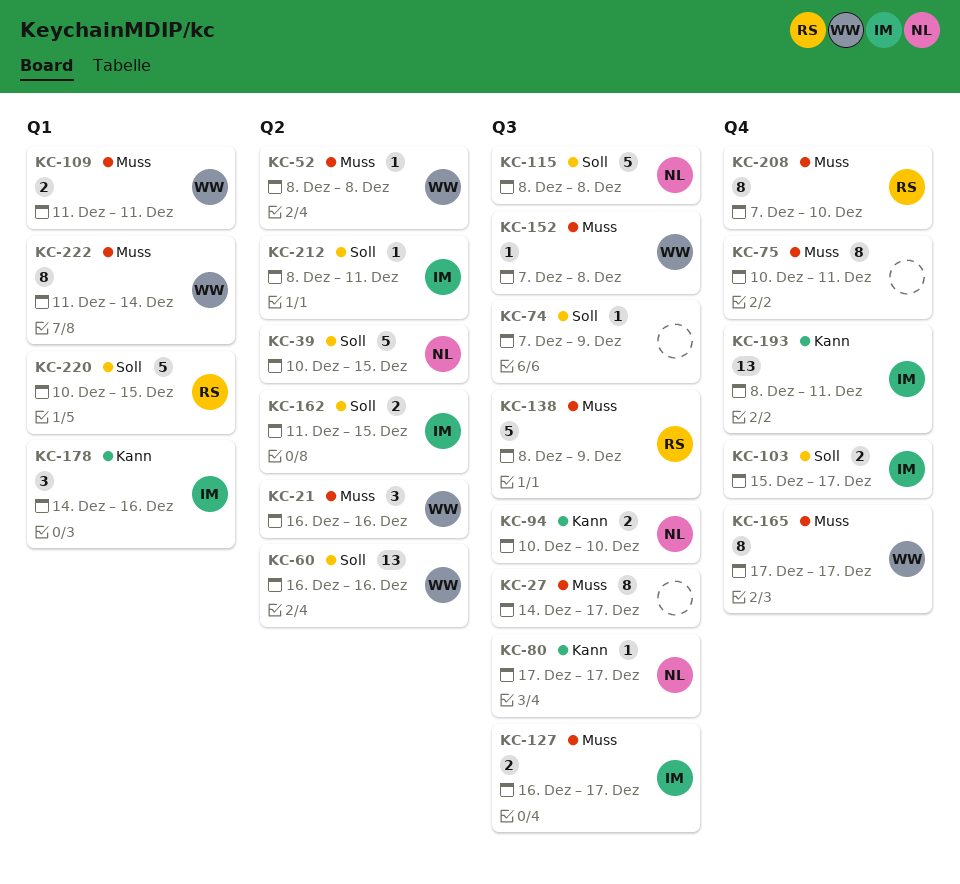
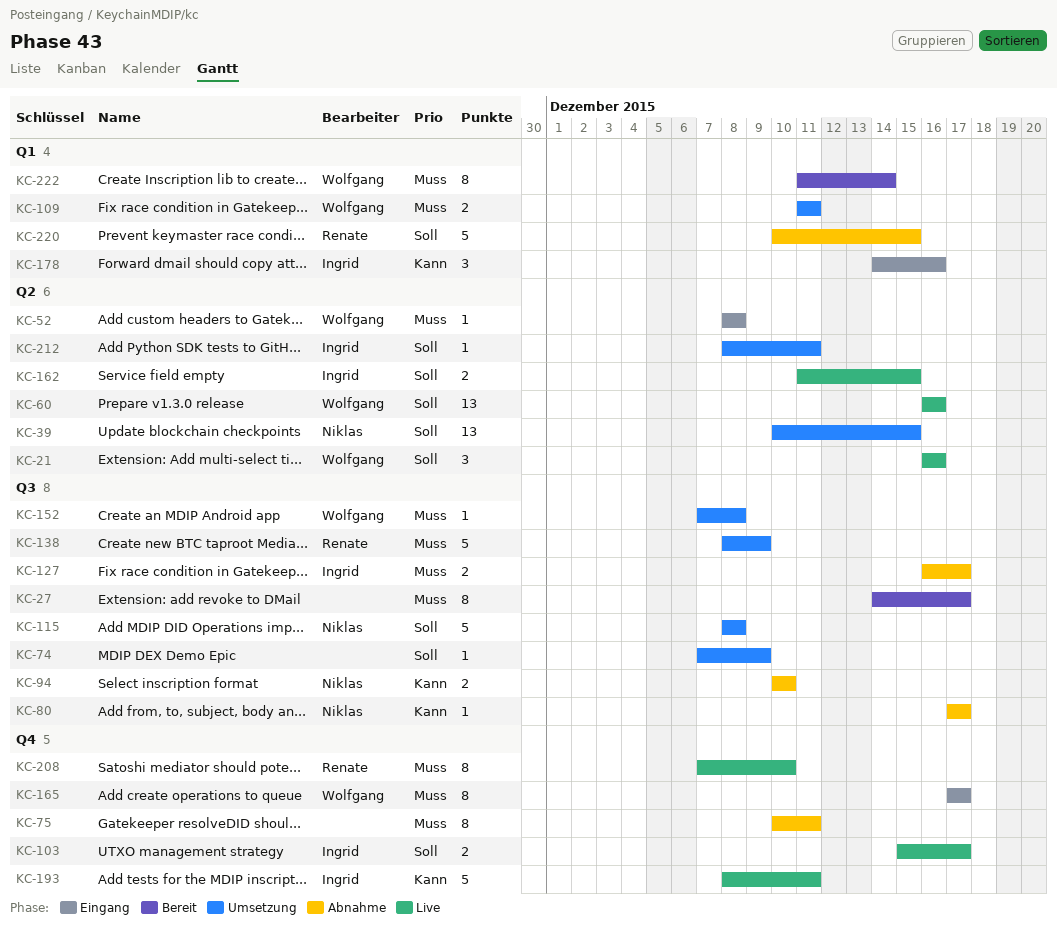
KC-21, priority: Muss -> Soll
KC-39, estimate: 5 -> 13
KC-193, estimate: 13 -> 5

